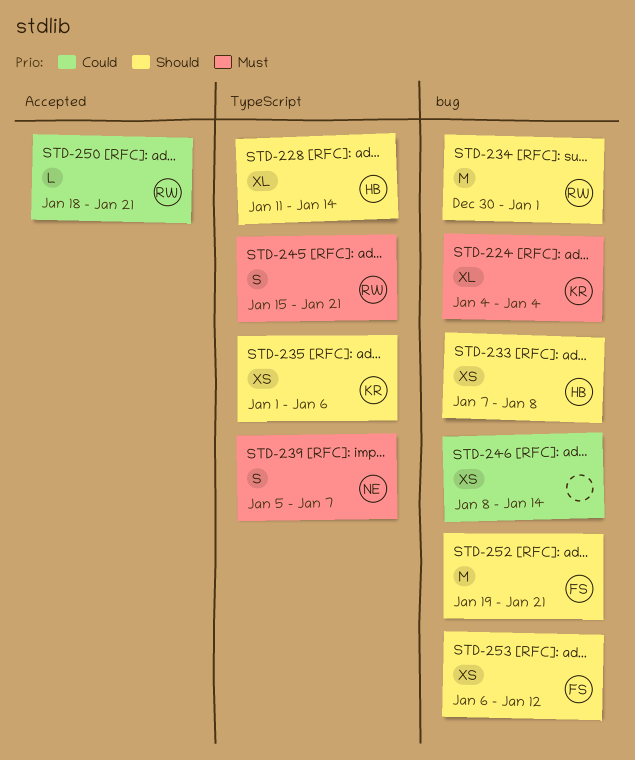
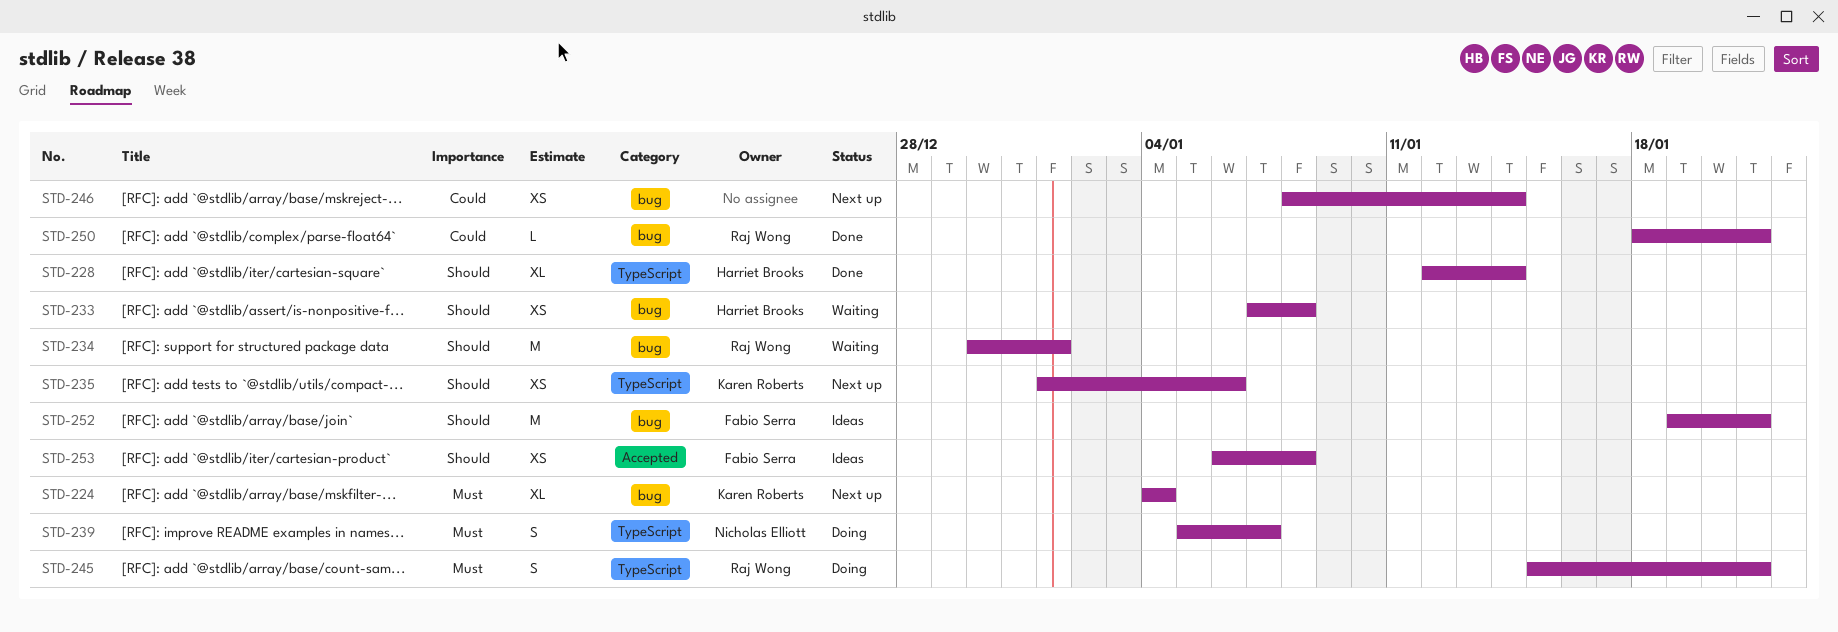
STD-228, start: Jan 11 -> Jan 12
STD-250, label: Accepted -> bug
STD-253, label: bug -> Accepted
STD-253, due: Jan 12 -> Jan 8

